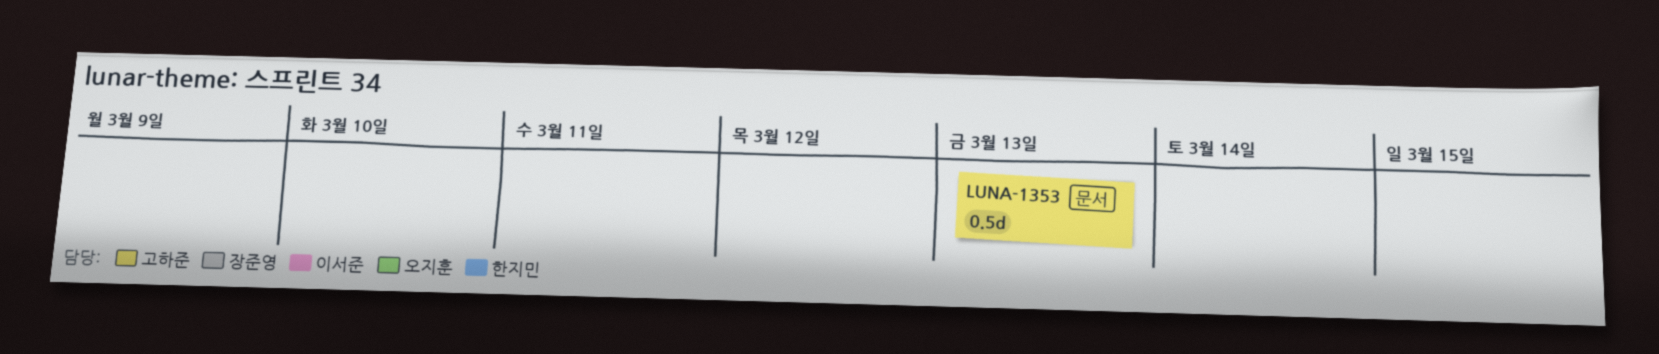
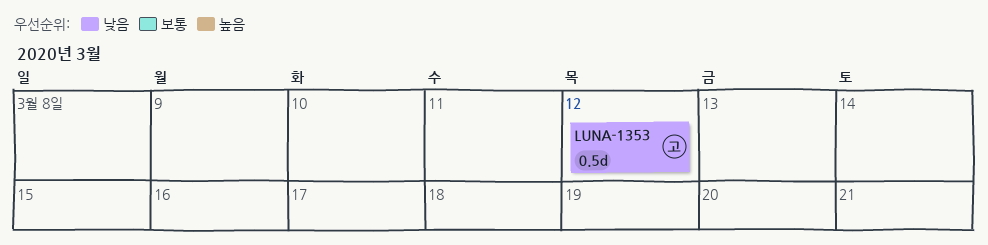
LUNA-1353, due: Mar 13 -> Mar 12

